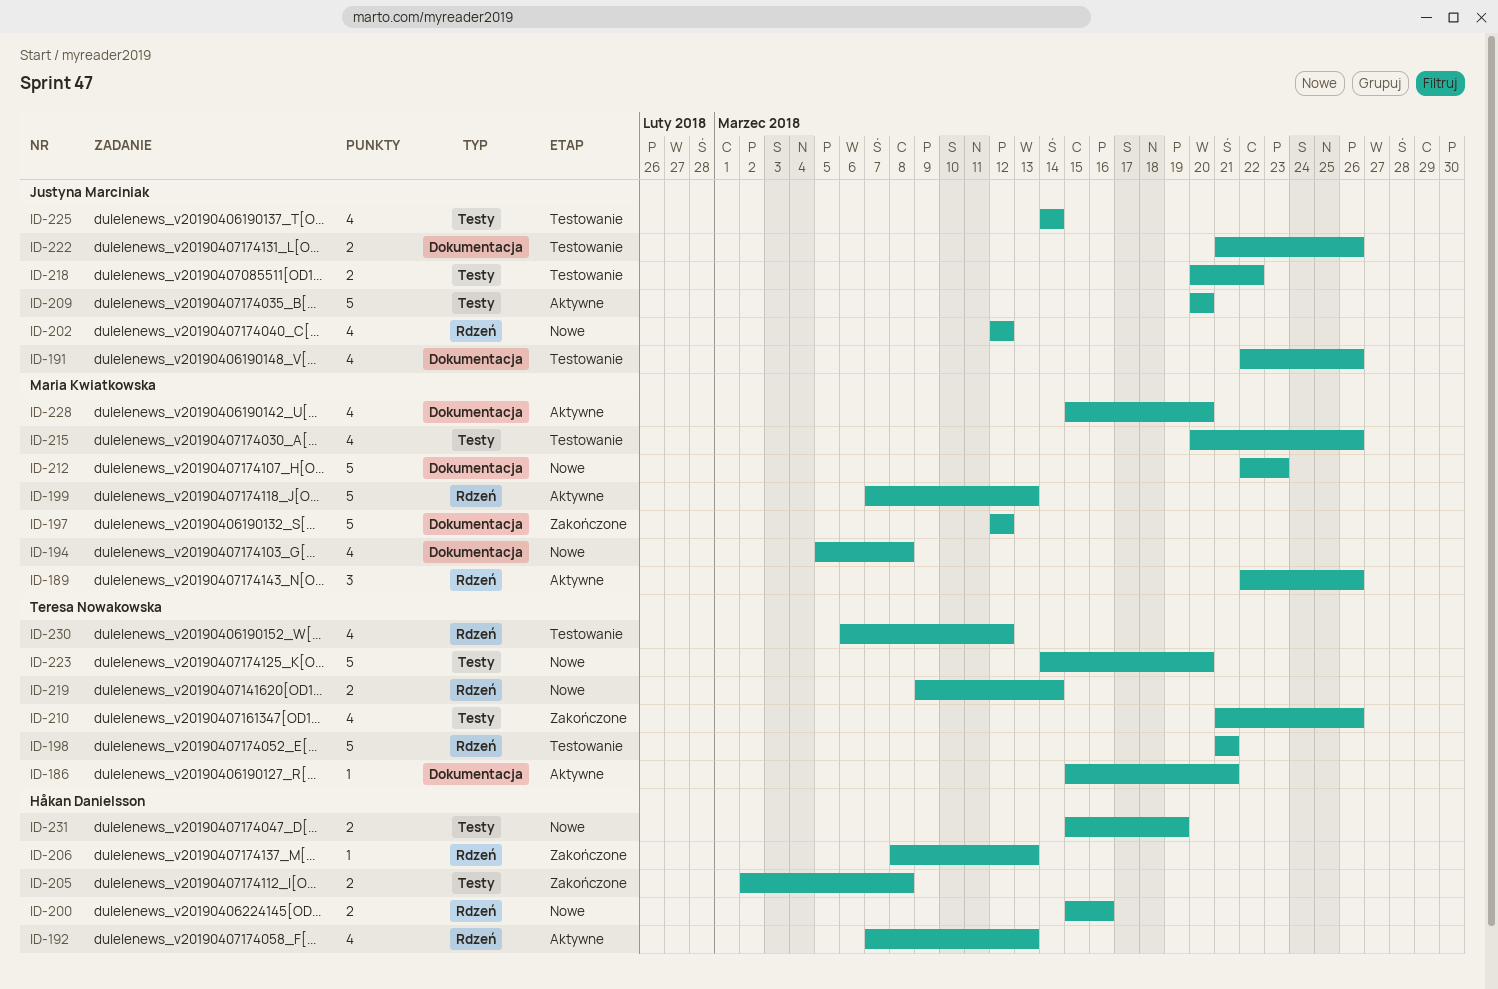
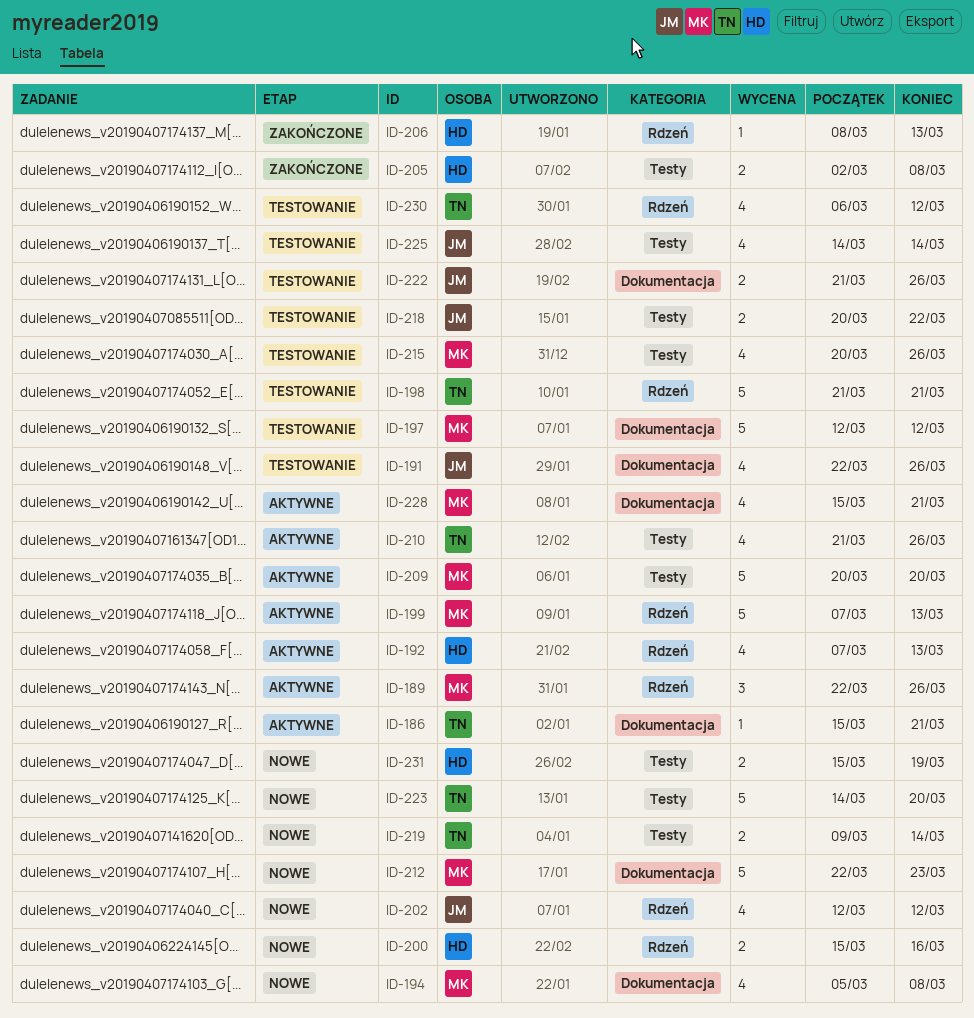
ID-197, status: Zakończone -> Testowanie
ID-209, owner: Justyna Marciniak -> Maria Kwiatkowska
ID-210, status: Zakończone -> Aktywne
ID-219, label: Rdzeń -> Testy
ID-228, due: Mar 20 -> Mar 21

